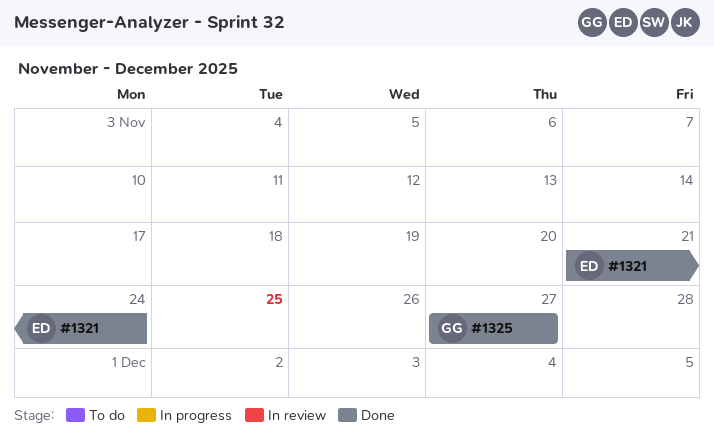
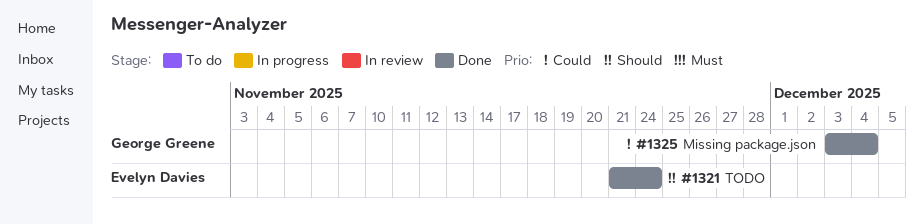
#1325, start: Nov 27 -> Dec 3
#1325, due: Nov 27 -> Dec 4

